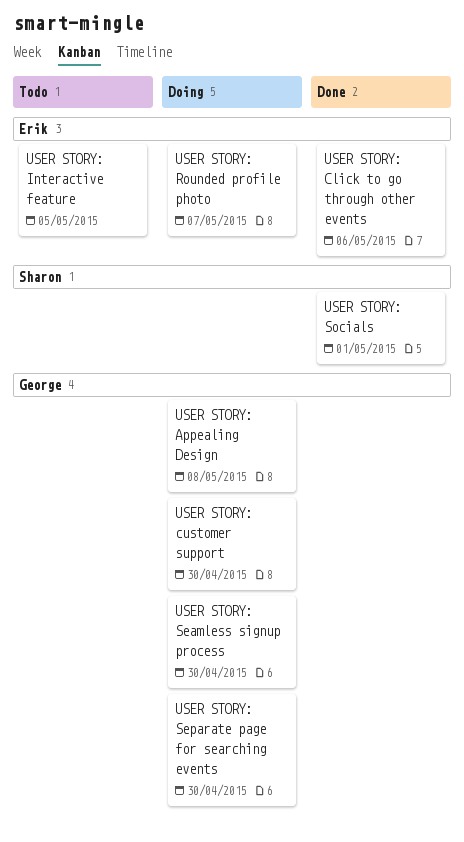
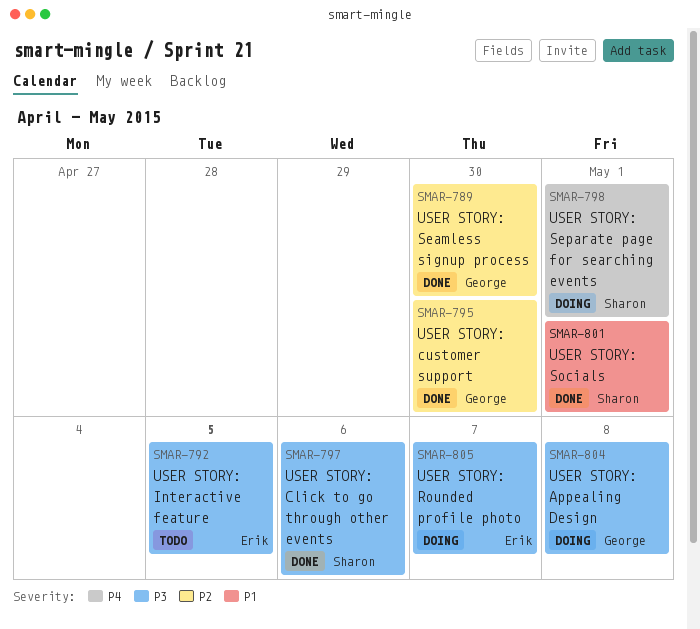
USER STORY: Click to go through other events, owner: Erik -> Sharon
USER STORY: customer support, status: Doing -> Done
USER STORY: Seamless signup process, status: Doing -> Done
USER STORY: Separate page for searching events, owner: George -> Sharon
USER STORY: Separate page for searching events, due: Apr 30 -> May 1

